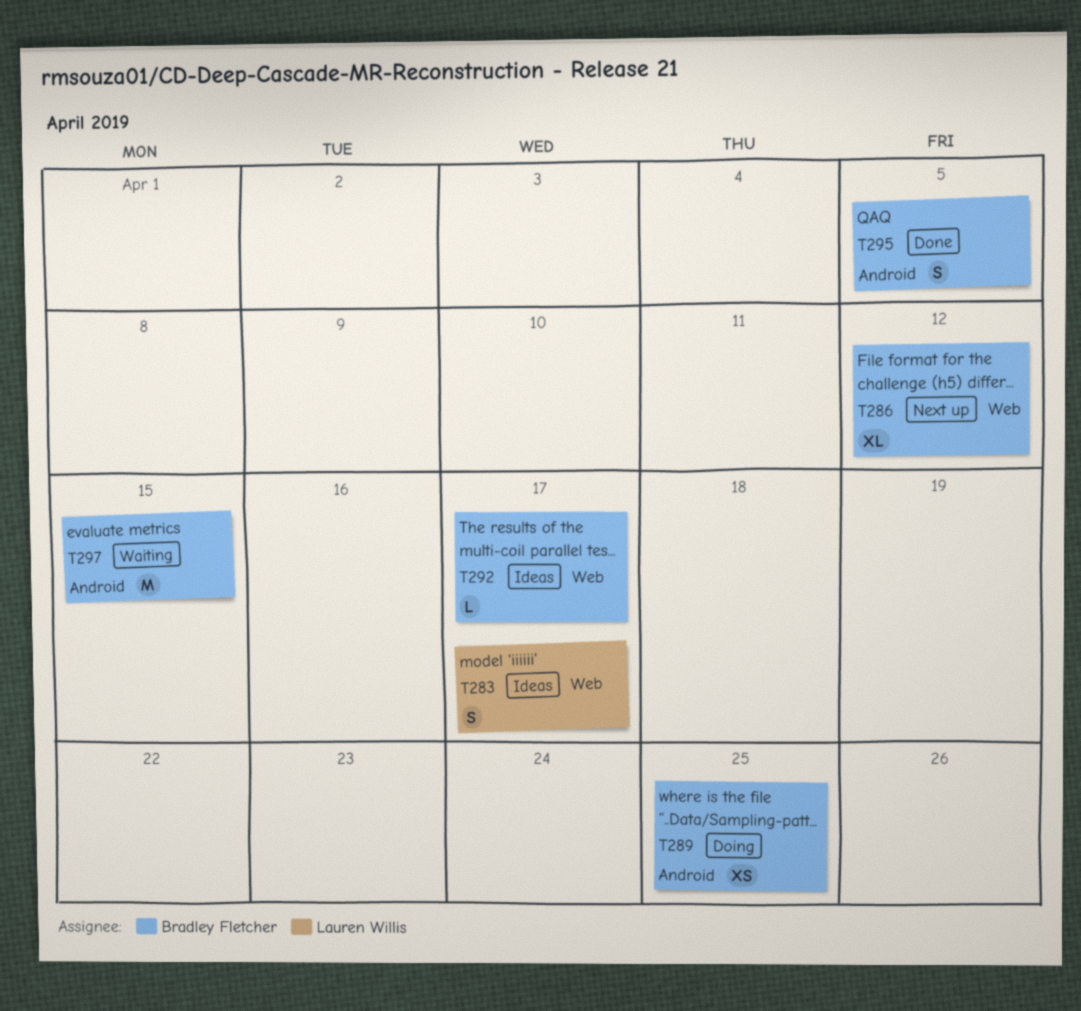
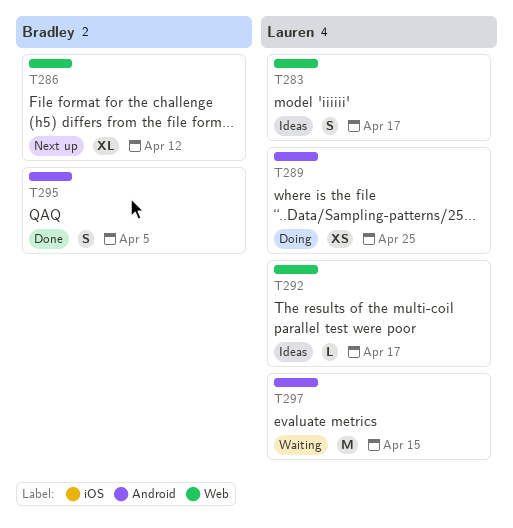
T289, owner: Bradley Fletcher -> Lauren Willis
T292, owner: Bradley Fletcher -> Lauren Willis
T297, owner: Bradley Fletcher -> Lauren Willis

